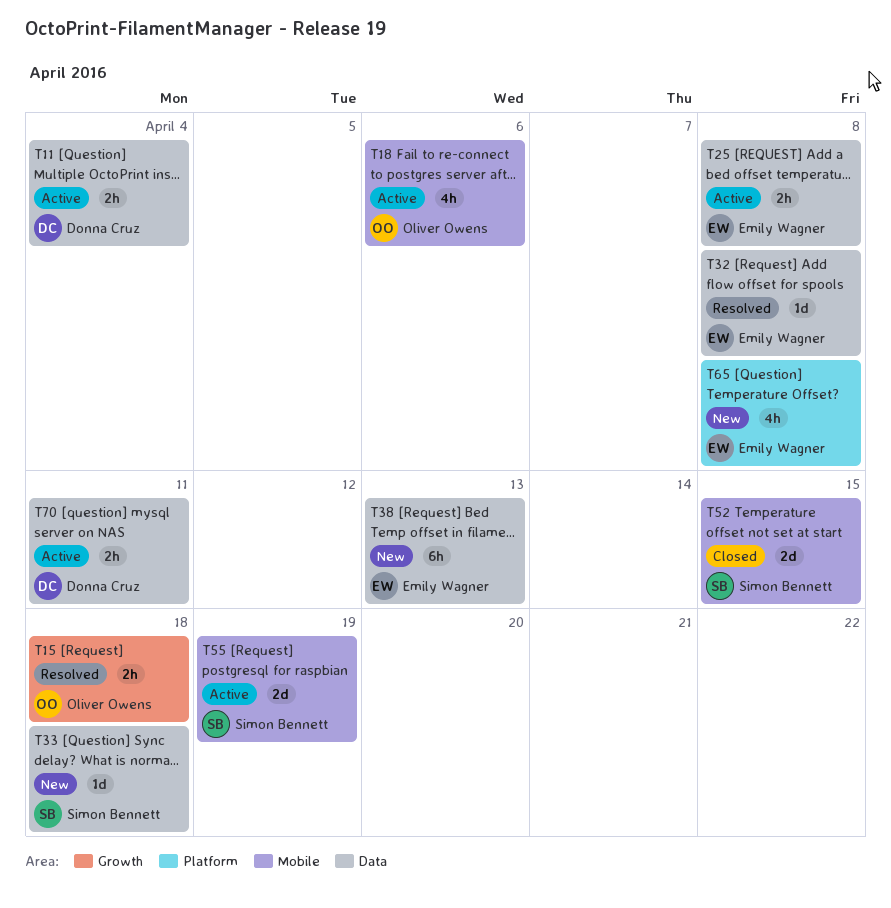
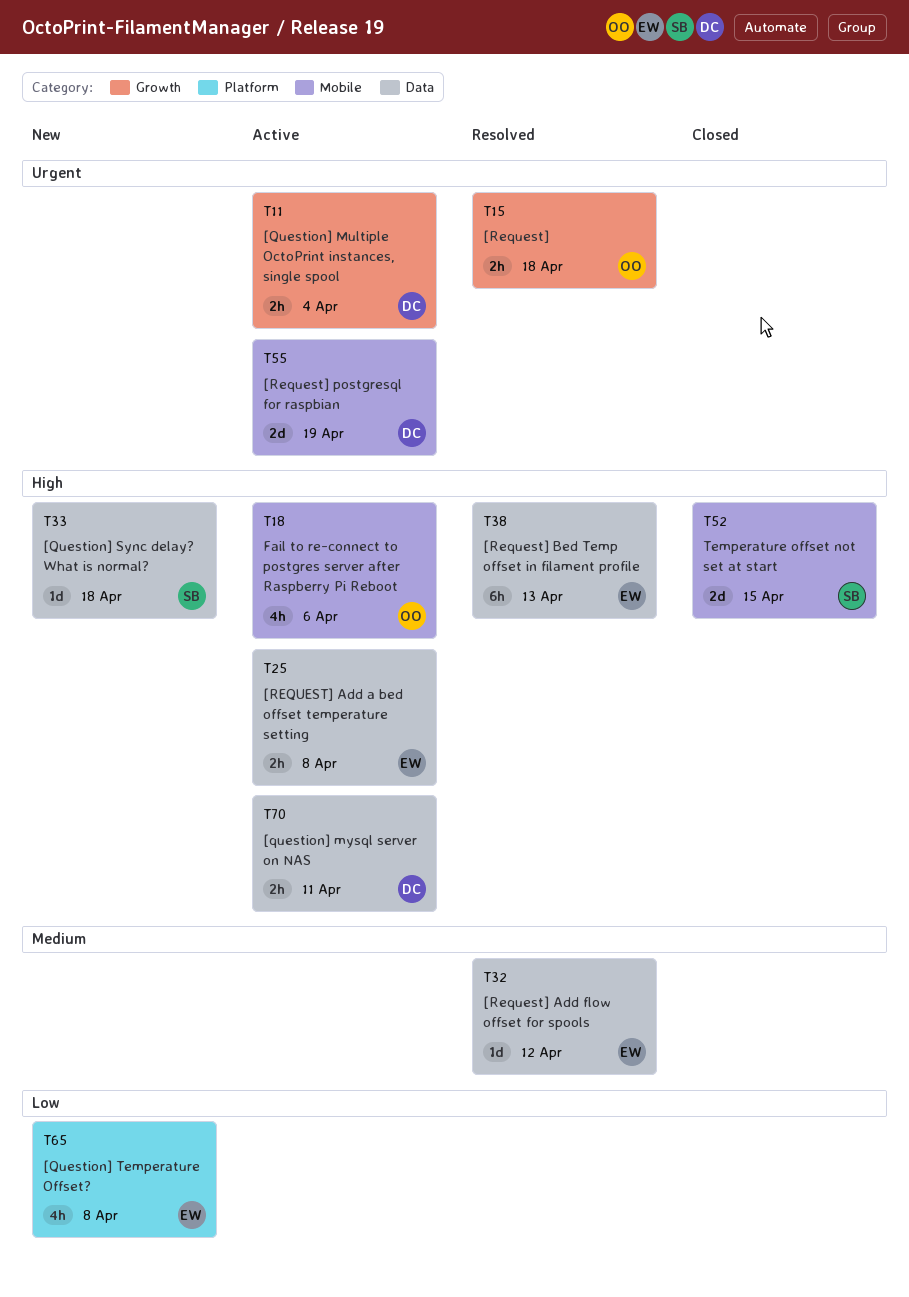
T11, label: Data -> Growth
T32, due: Apr 8 -> Apr 12
T38, status: New -> Resolved
T55, owner: Simon Bennett -> Donna Cruz

